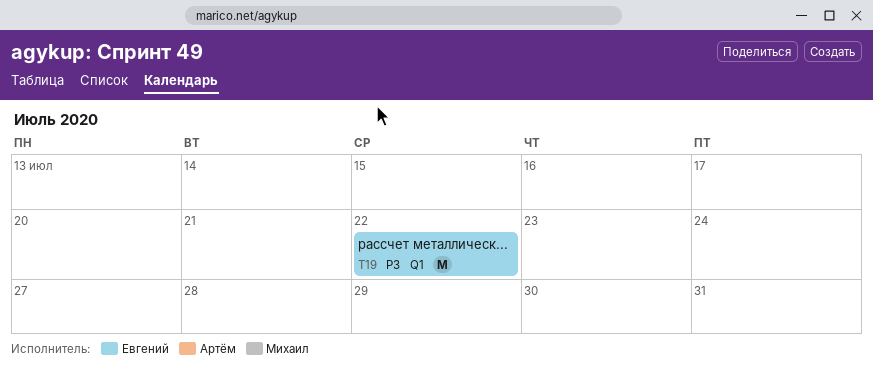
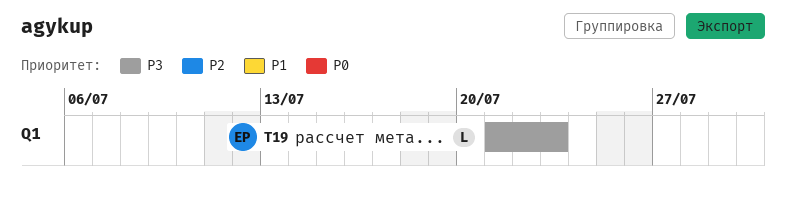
T19, estimate: M -> L
T19, due: Jul 22 -> Jul 23

